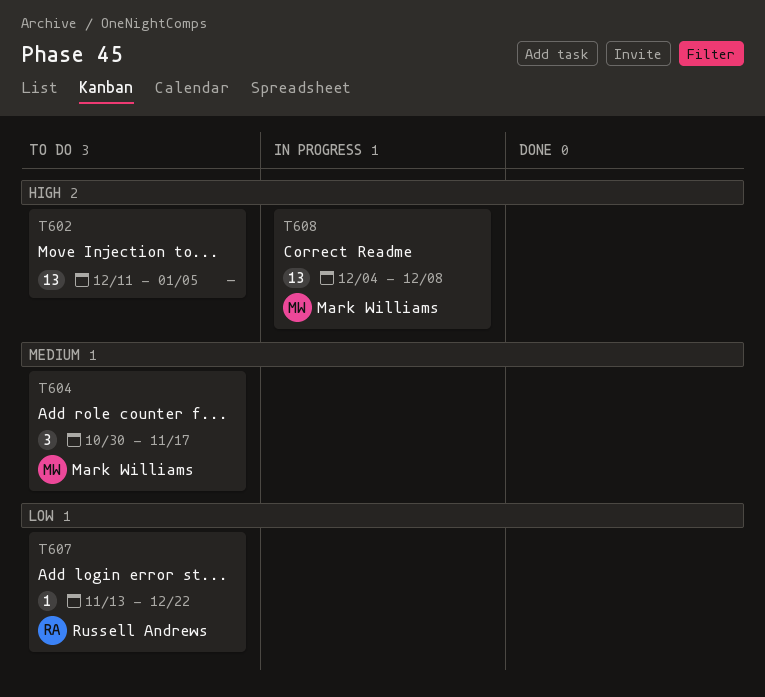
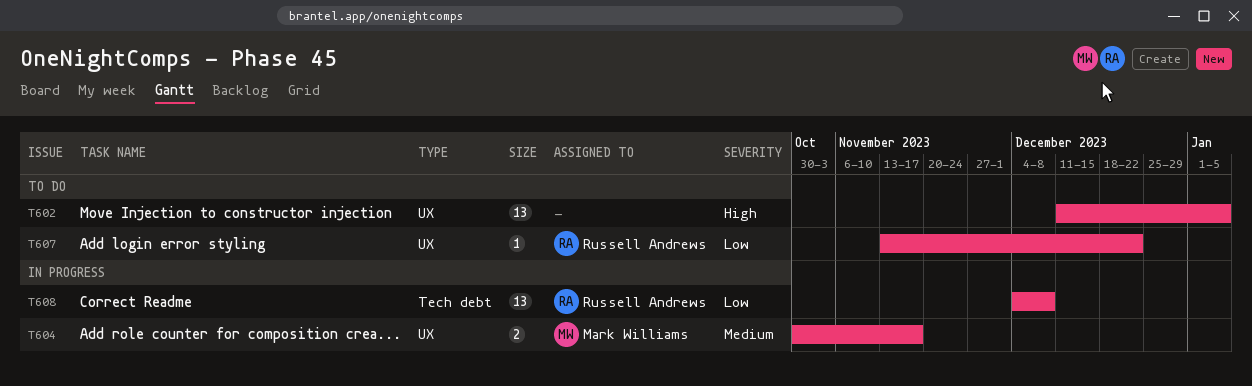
T604, status: To do -> In progress
T604, estimate: 3 -> 2
T608, owner: Mark Williams -> Russell Andrews
T608, priority: High -> Low

